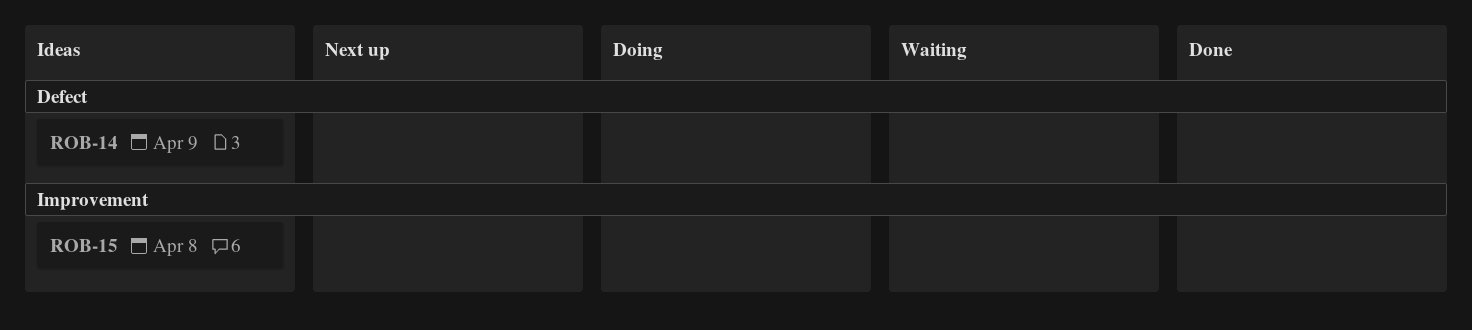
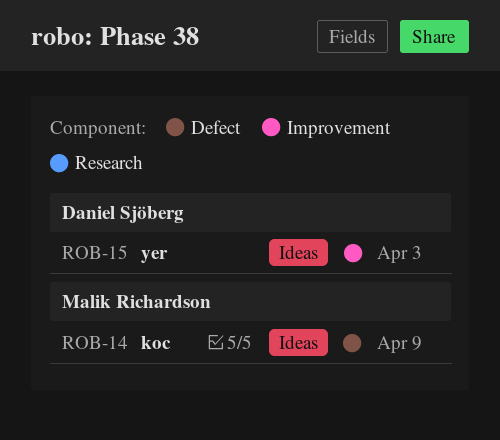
ROB-15, due: Apr 8 -> Apr 3

